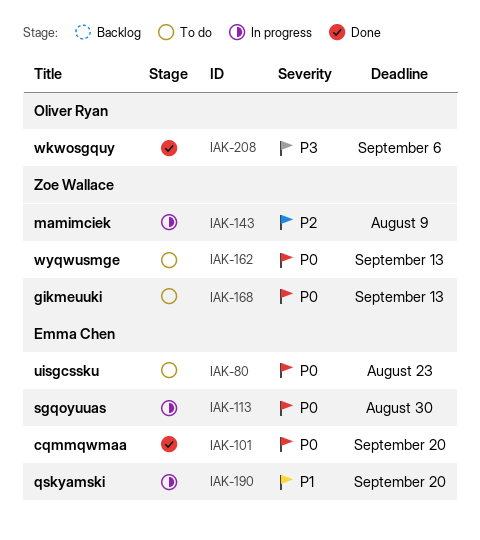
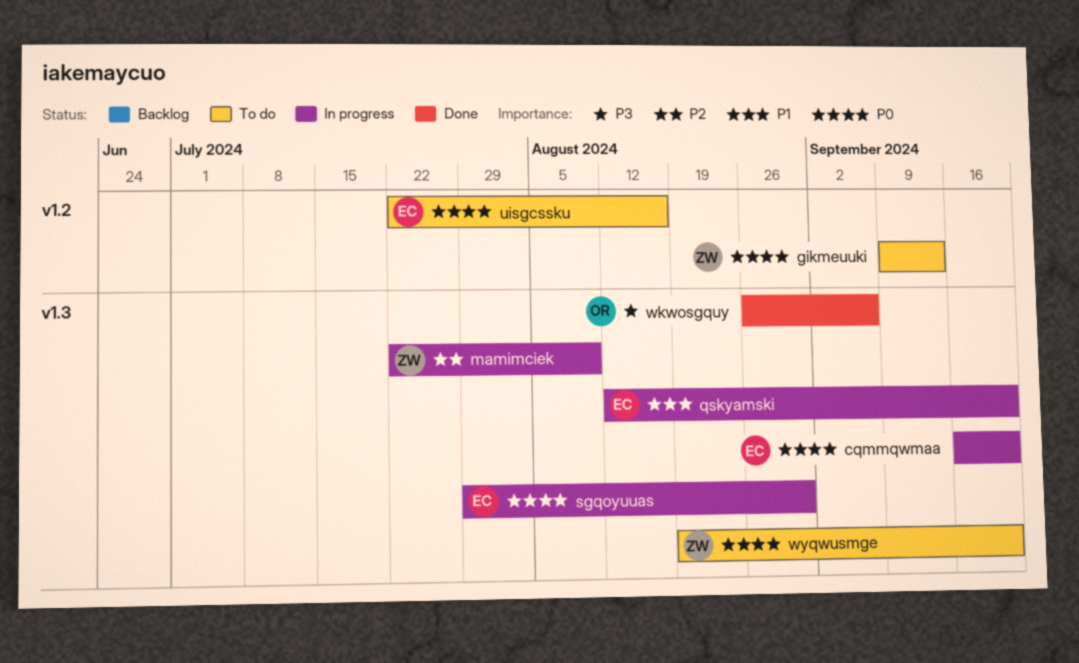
cqmmqwmaa, status: Done -> In progress
uisgcssku, due: Aug 23 -> Aug 16
wyqwusmge, due: Sep 13 -> Sep 20

